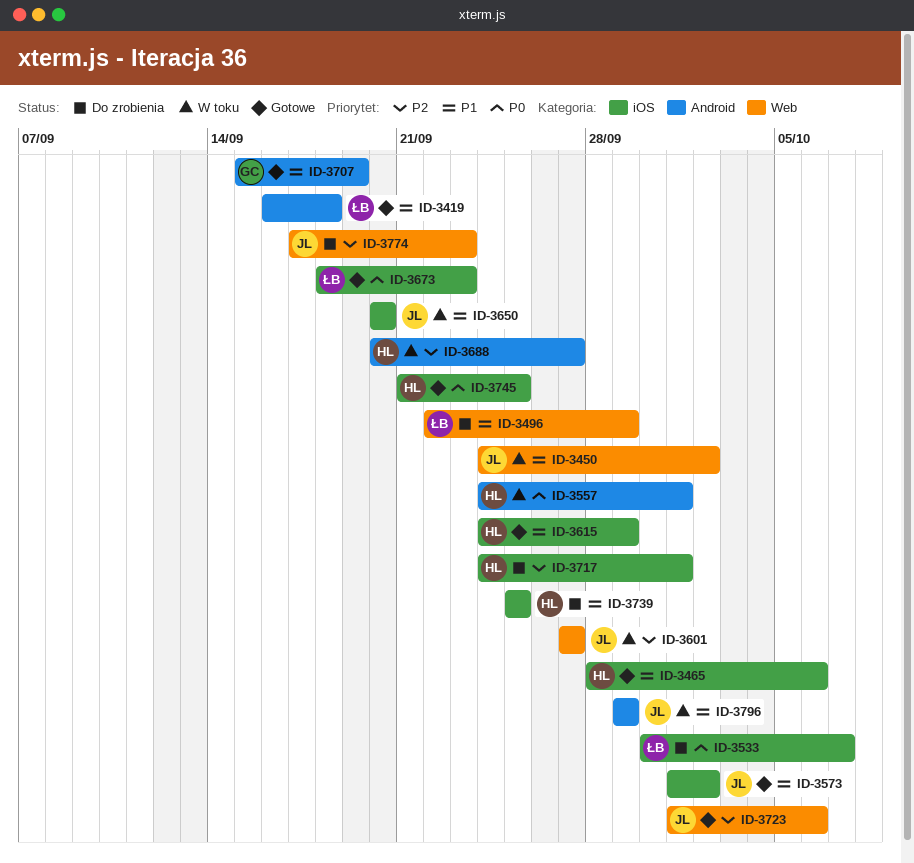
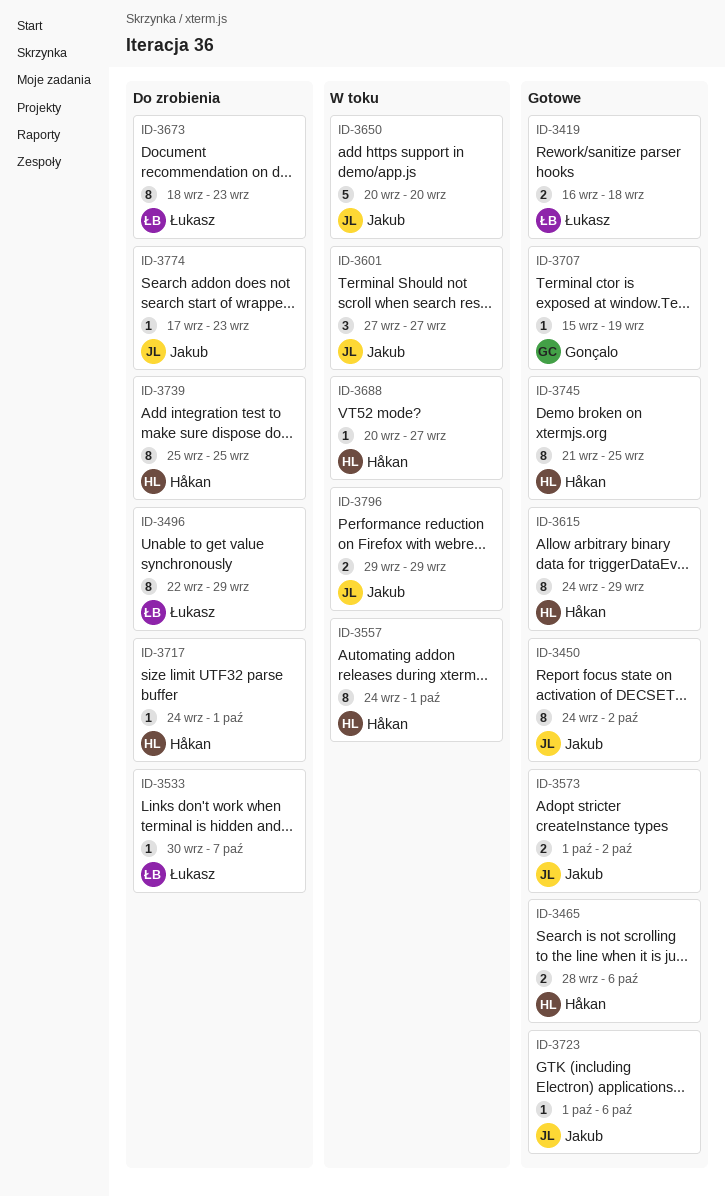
ID-3450, status: W toku -> Gotowe
ID-3673, status: Gotowe -> Do zrobienia

